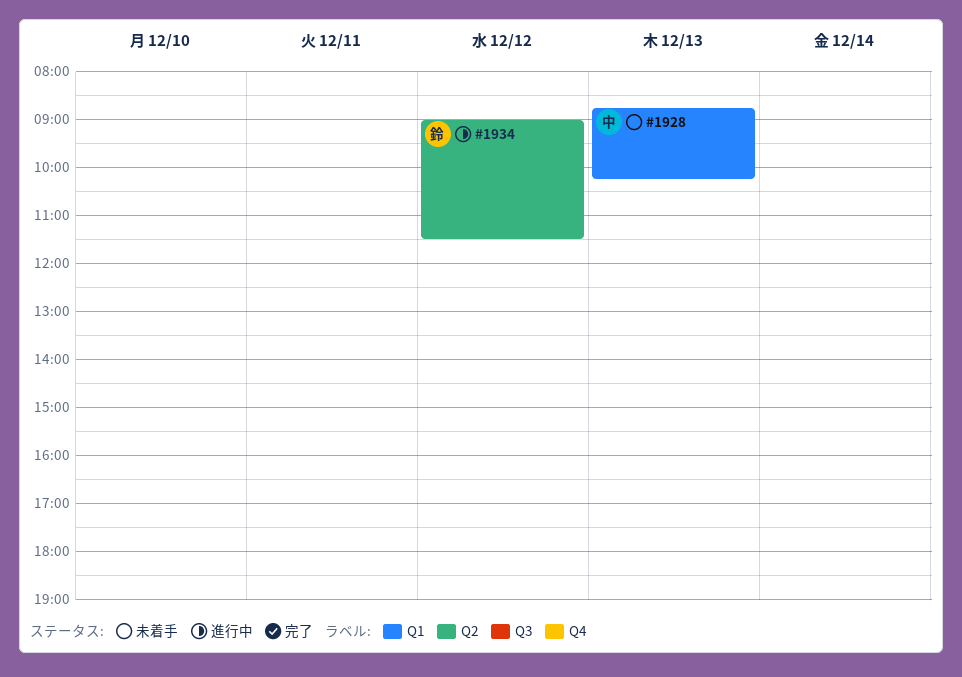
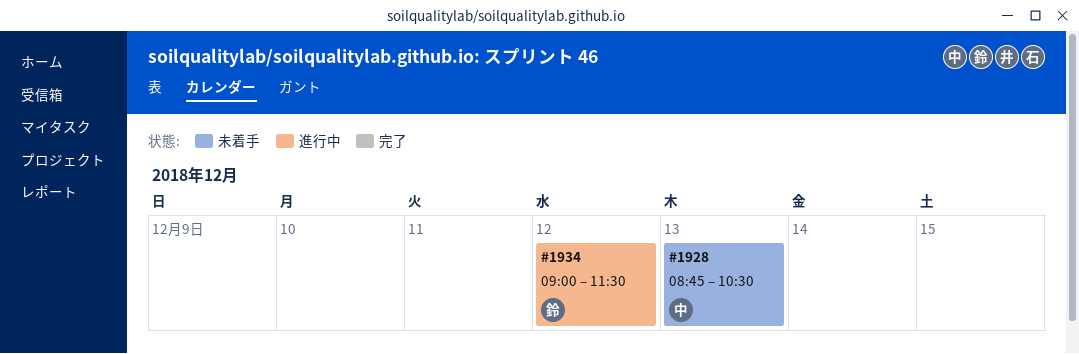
#1928, ends: 10:15 -> 10:30

